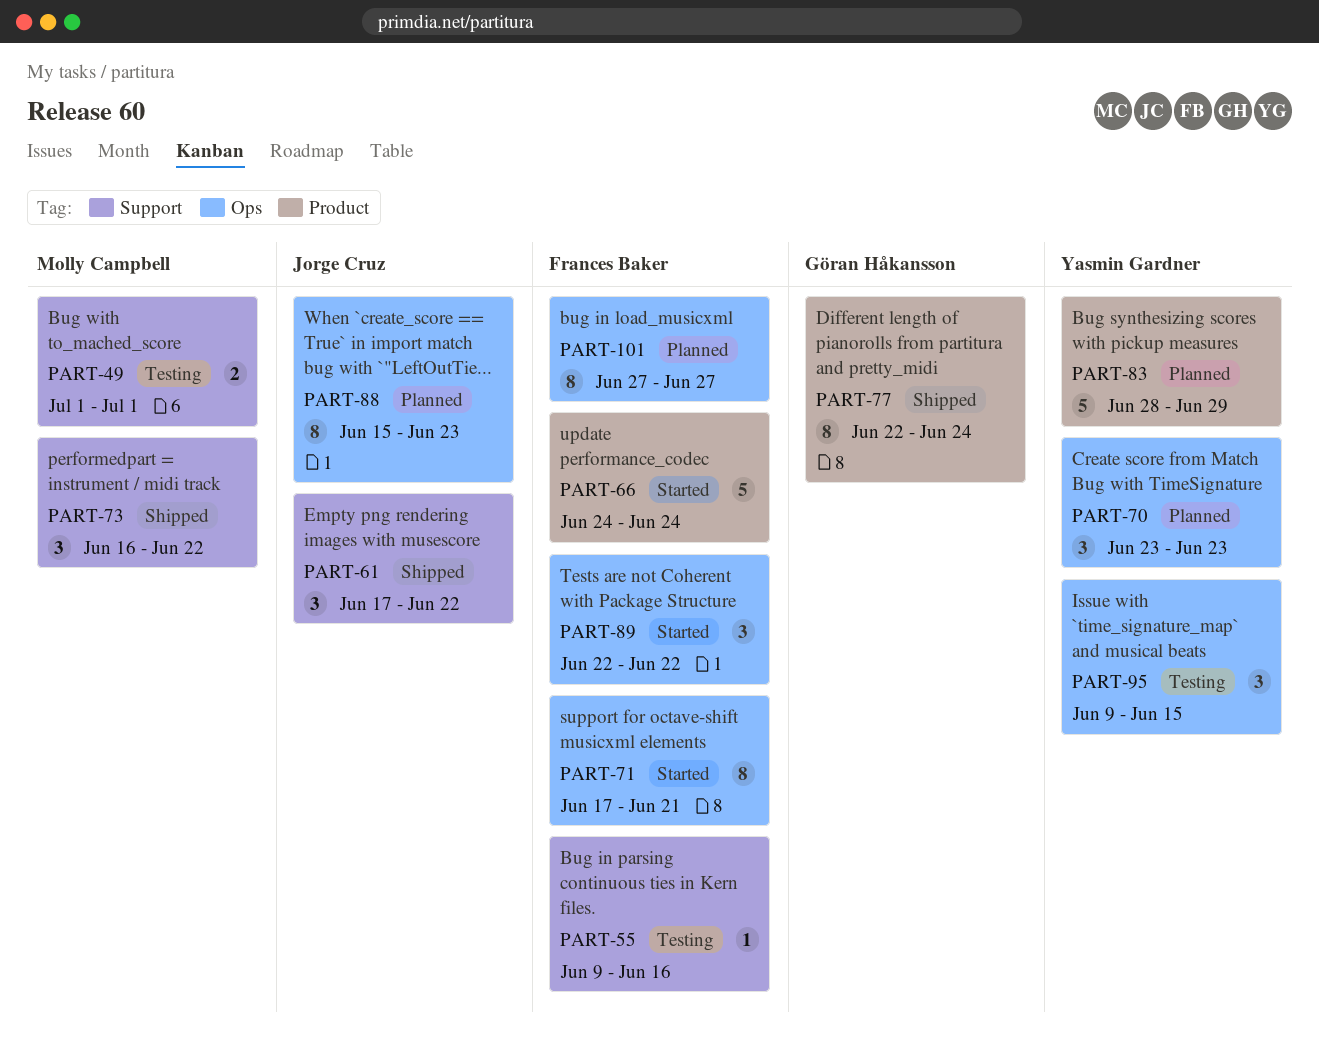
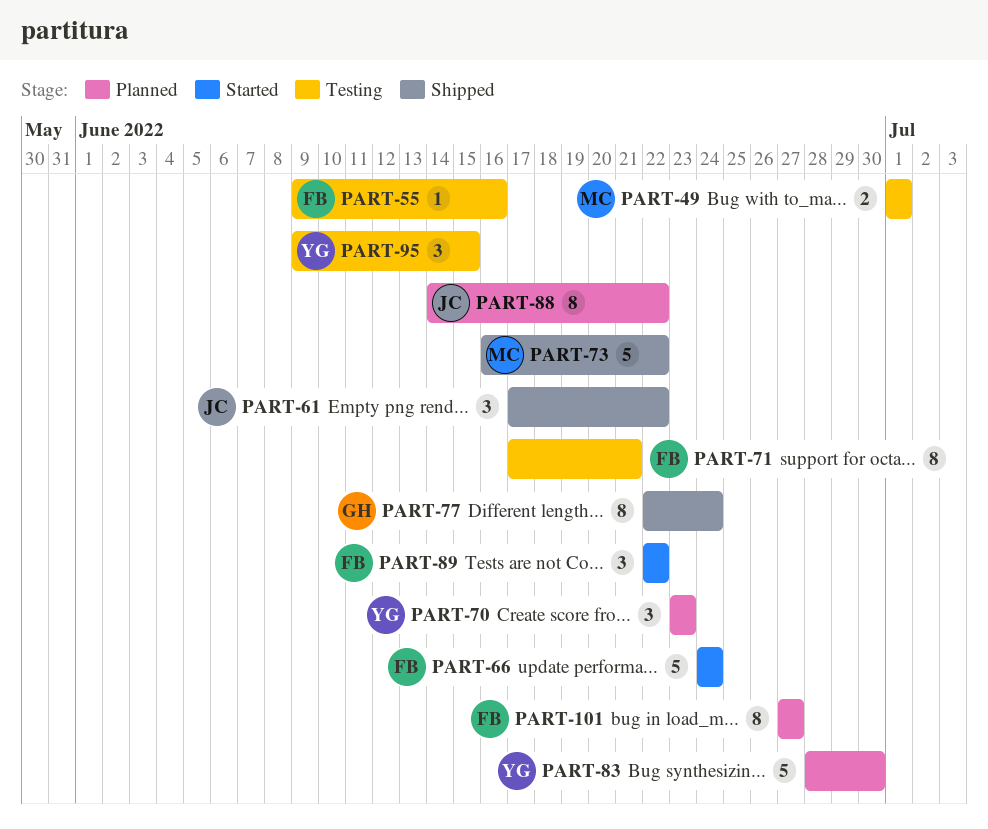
PART-71, status: Started -> Testing
PART-73, estimate: 3 -> 5
PART-83, due: Jun 29 -> Jun 30
PART-88, start: Jun 15 -> Jun 14
PART-88, due: Jun 23 -> Jun 22

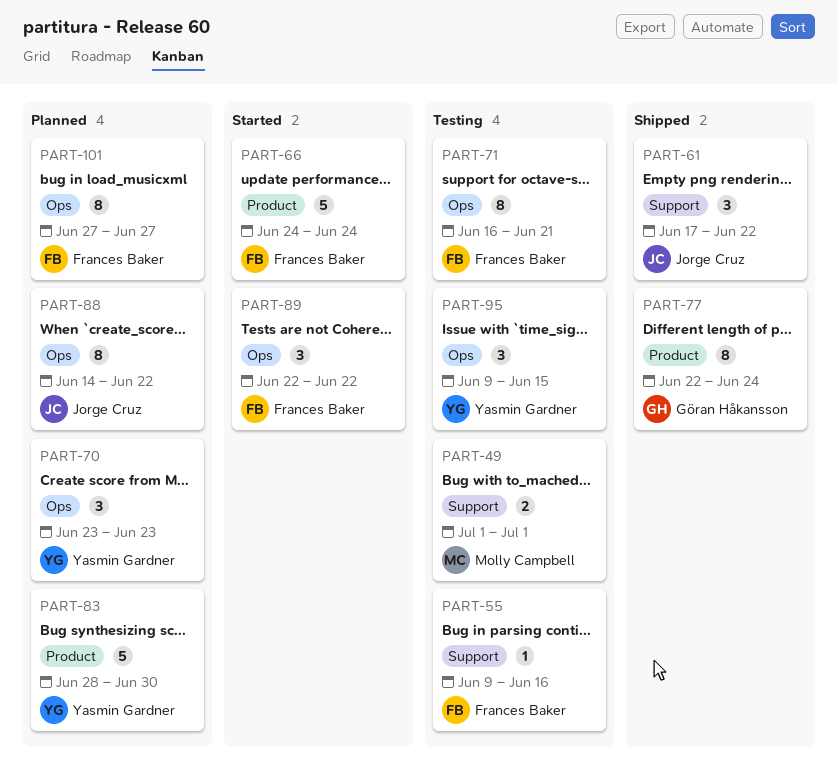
PART-71, start: Jun 17 -> Jun 16
PART-73: present -> none

